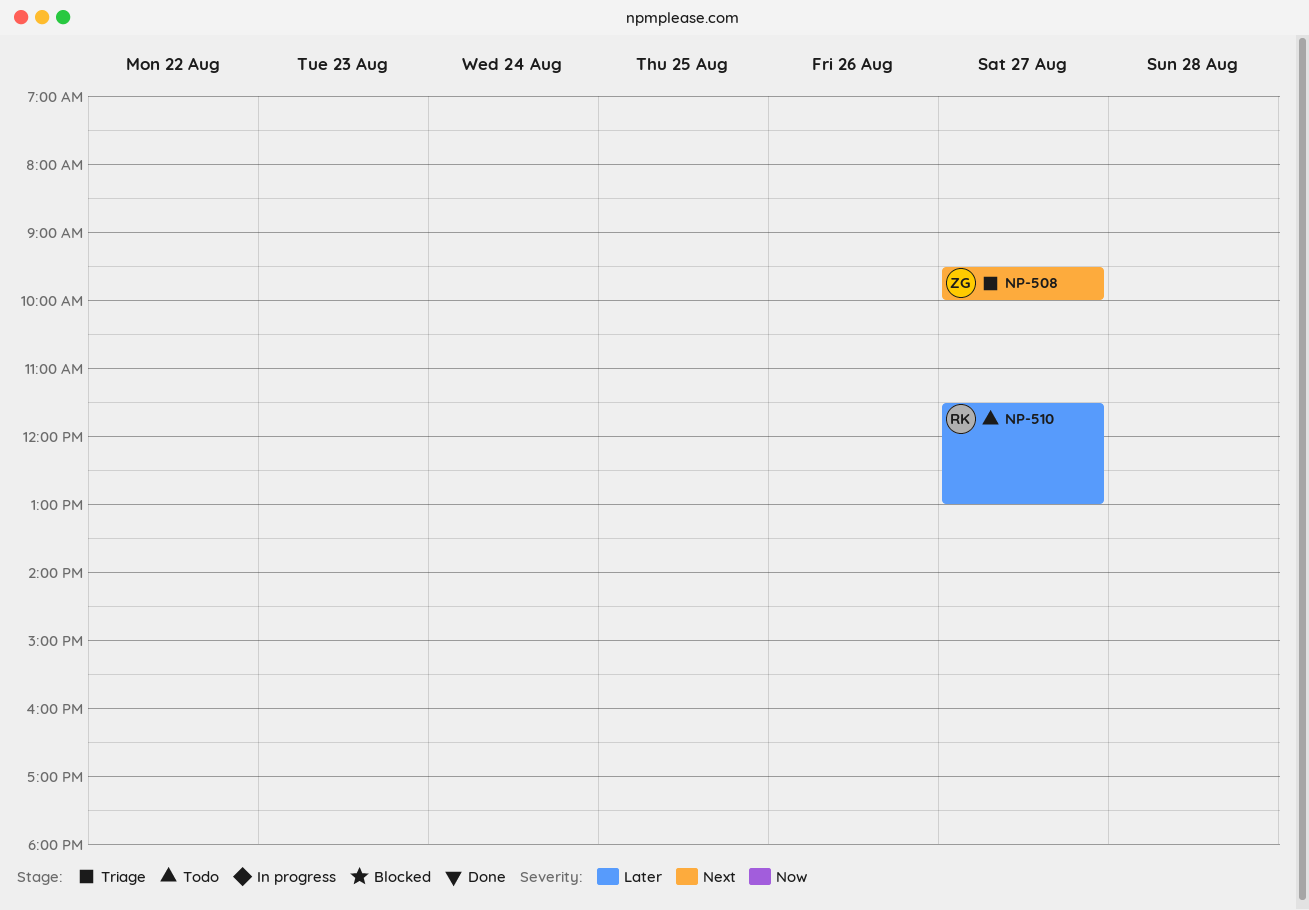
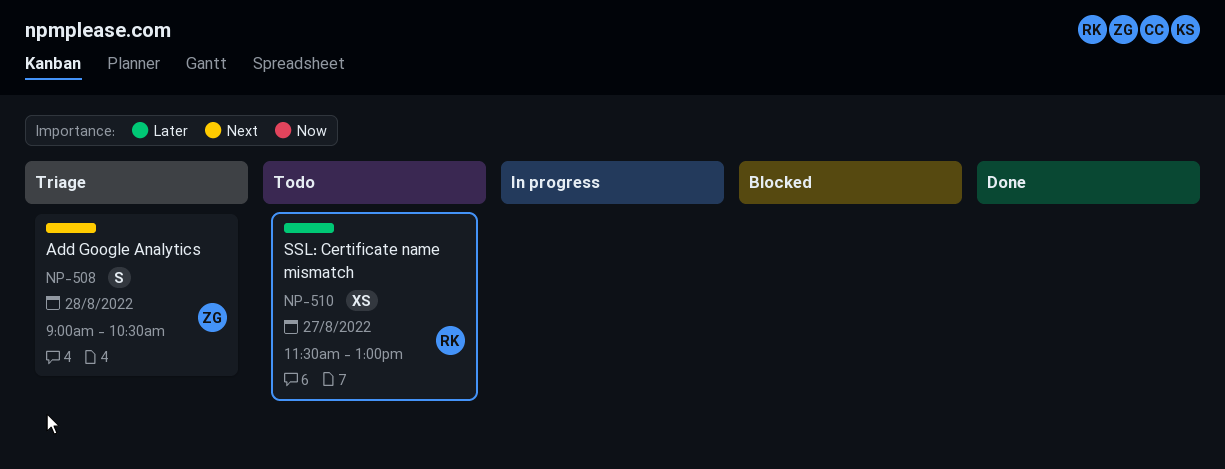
NP-508, day: Aug 27 -> Aug 28
NP-508, begins: 09:30 -> 09:00
NP-508, ends: 10:00 -> 10:30

